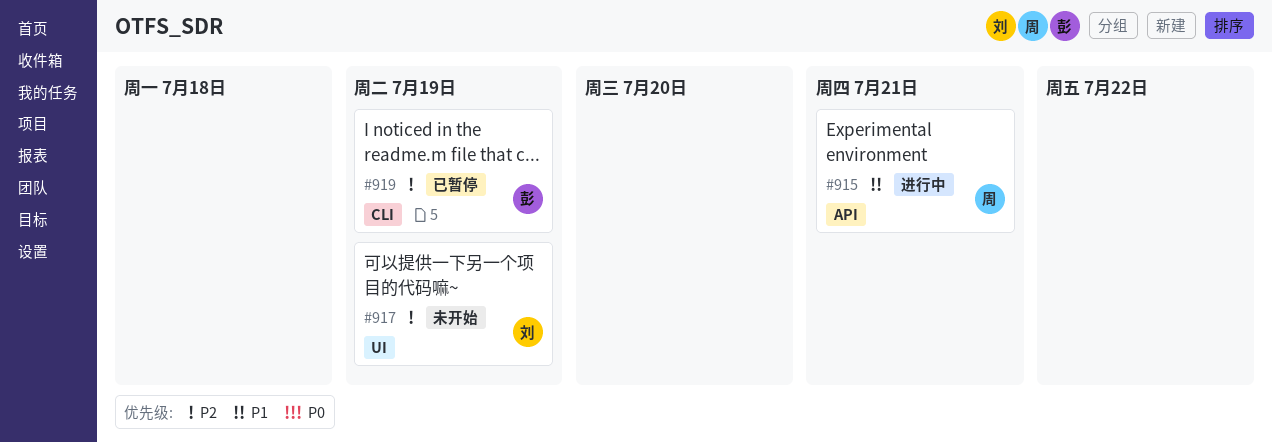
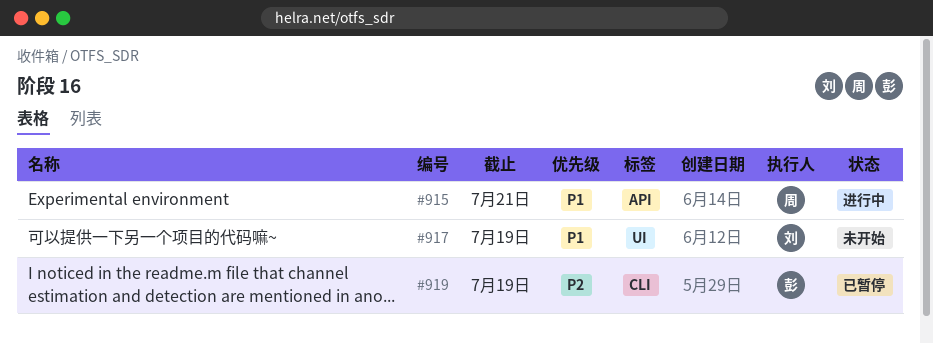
#917, priority: P2 -> P1

